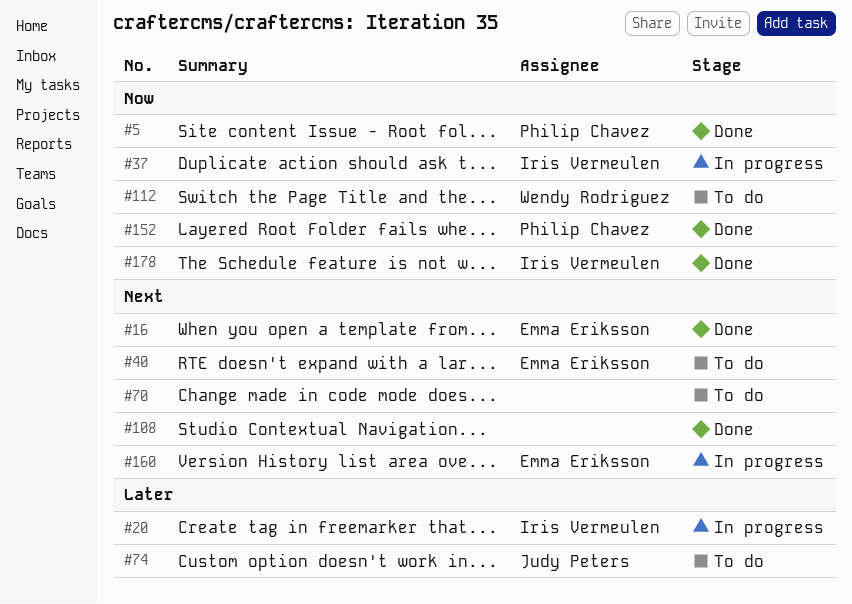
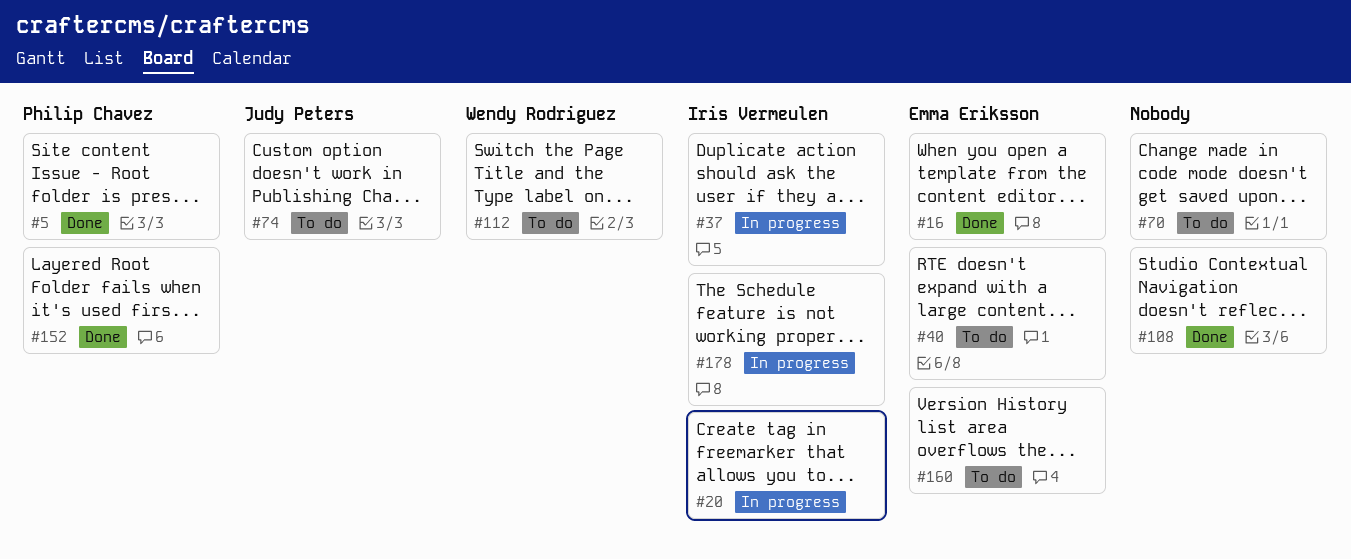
#160, status: In progress -> To do
#178, status: Done -> In progress

